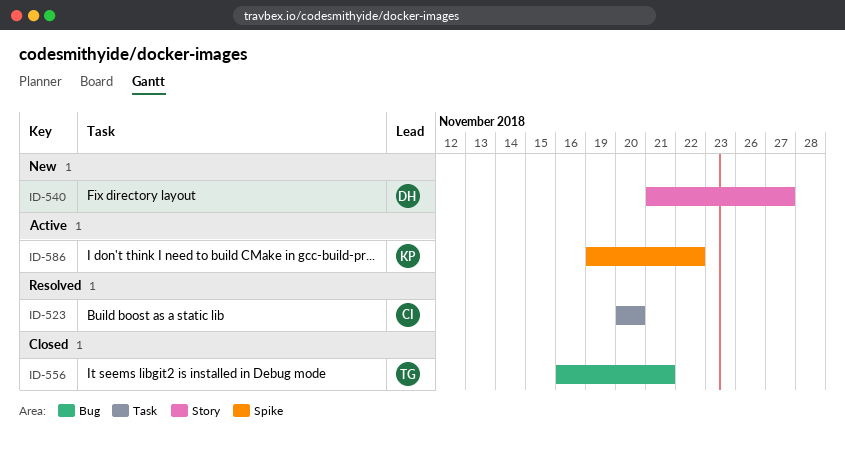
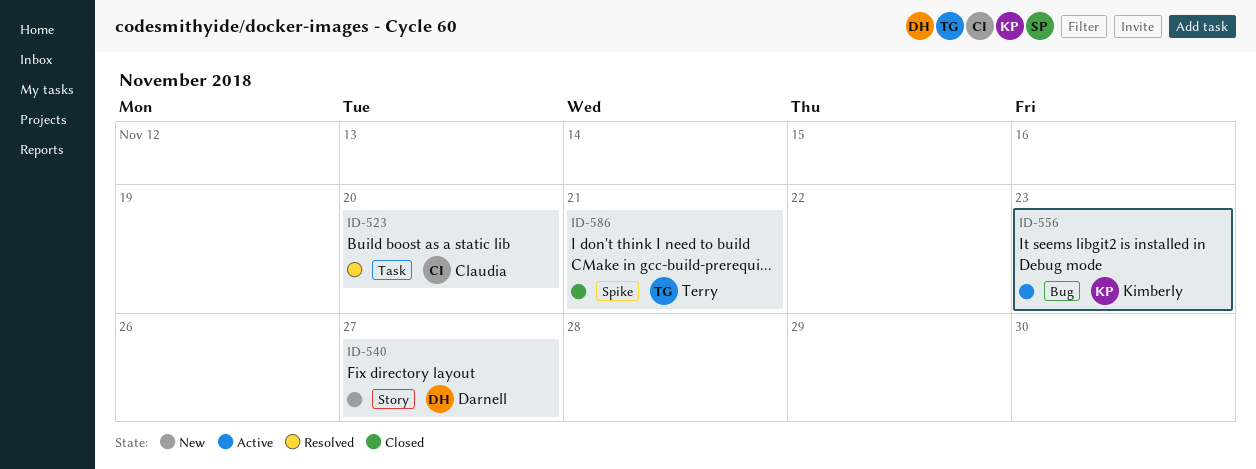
ID-556, status: Closed -> Active
ID-556, owner: Terry -> Kimberly
ID-556, due: Nov 21 -> Nov 23
ID-586, status: Active -> Closed
ID-586, owner: Kimberly -> Terry
ID-586, due: Nov 22 -> Nov 21

